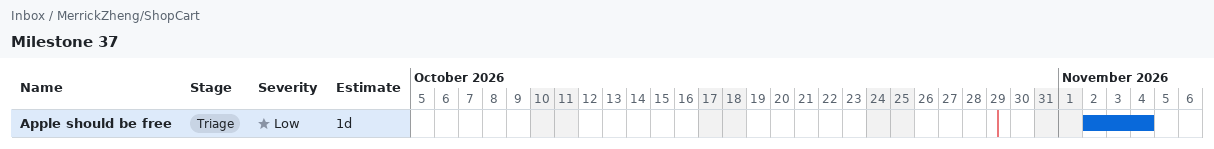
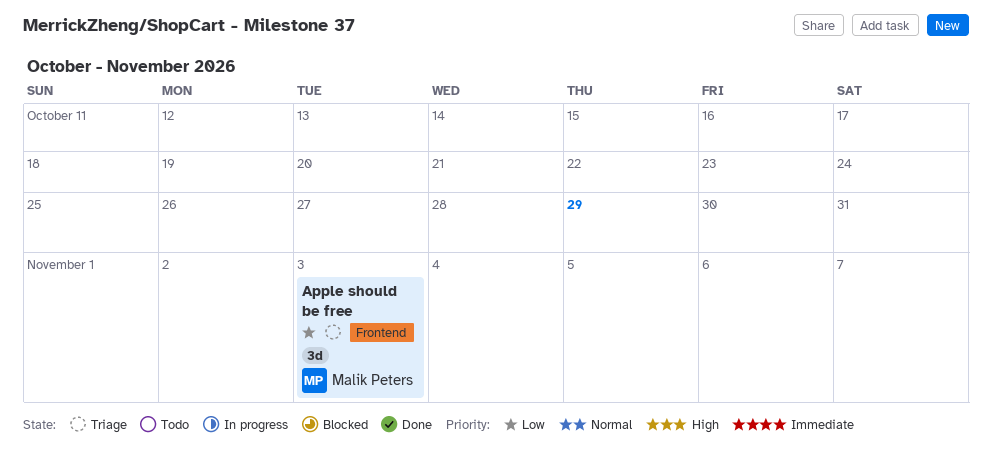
Apple should be free, estimate: 1d -> 3d
Apple should be free, due: Nov 4 -> Nov 3

